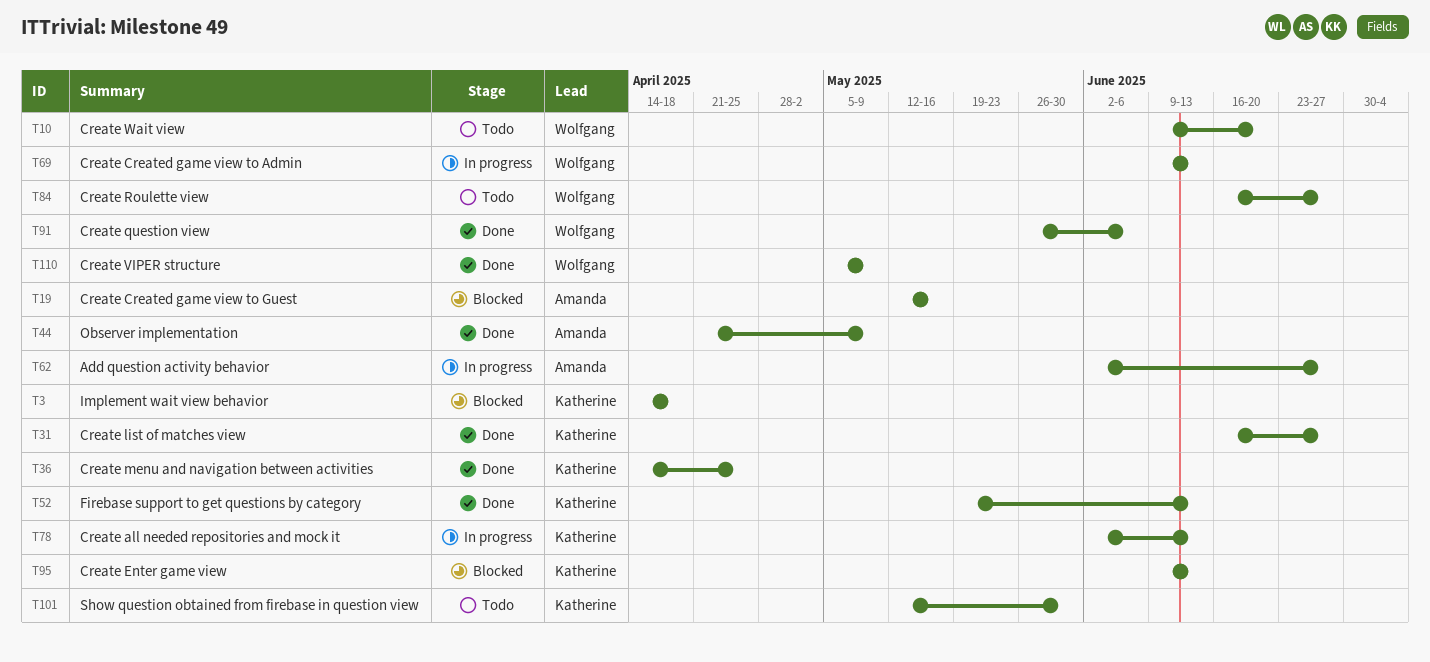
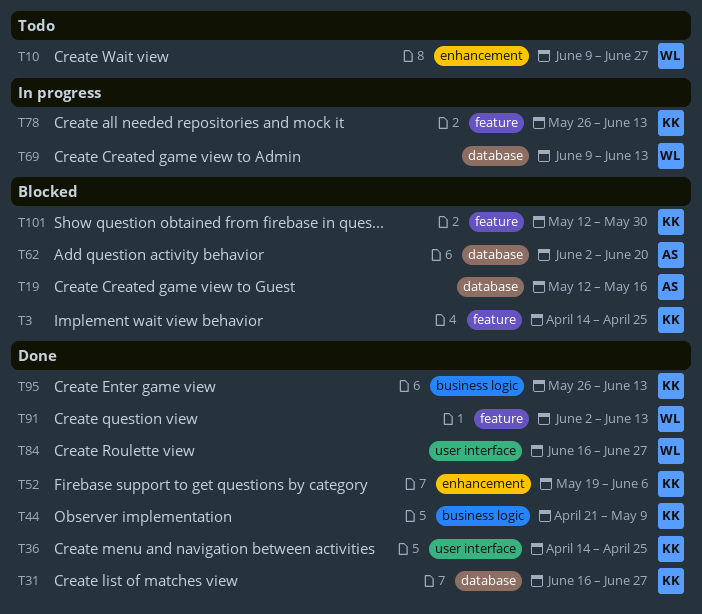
T3, due: Apr 18 -> Apr 25
T10, due: Jun 20 -> Jun 27
T44, owner: Amanda -> Katherine
T52, due: Jun 13 -> Jun 6
T62, status: In progress -> Blocked
T62, due: Jun 27 -> Jun 20
T78, start: Jun 2 -> May 26
T84, status: Todo -> Done
T91, start: May 26 -> Jun 2
T91, due: Jun 6 -> Jun 13
T95, status: Blocked -> Done
T95, start: Jun 9 -> May 26
T101, status: Todo -> Blocked
T110: present -> none

